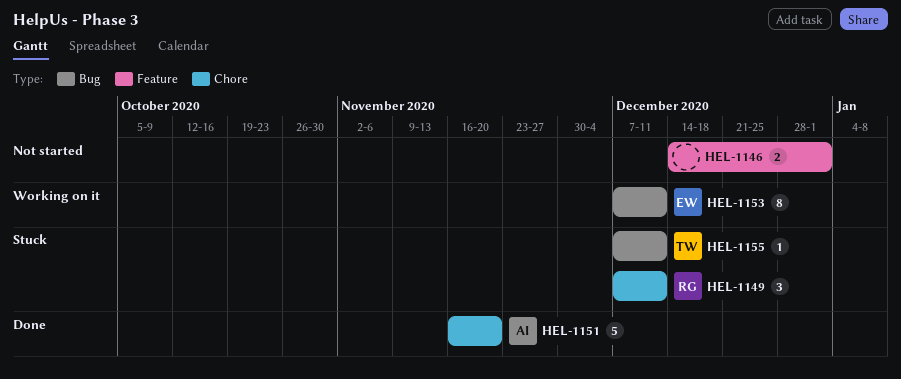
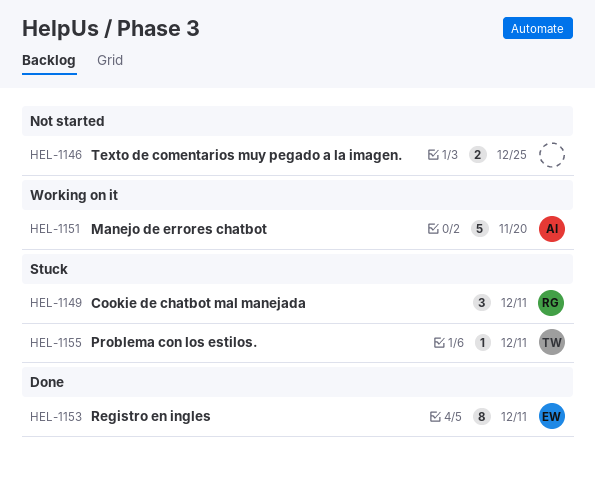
HEL-1146, due: Jan 1 -> Dec 25
HEL-1151, status: Done -> Working on it
HEL-1153, status: Working on it -> Done

